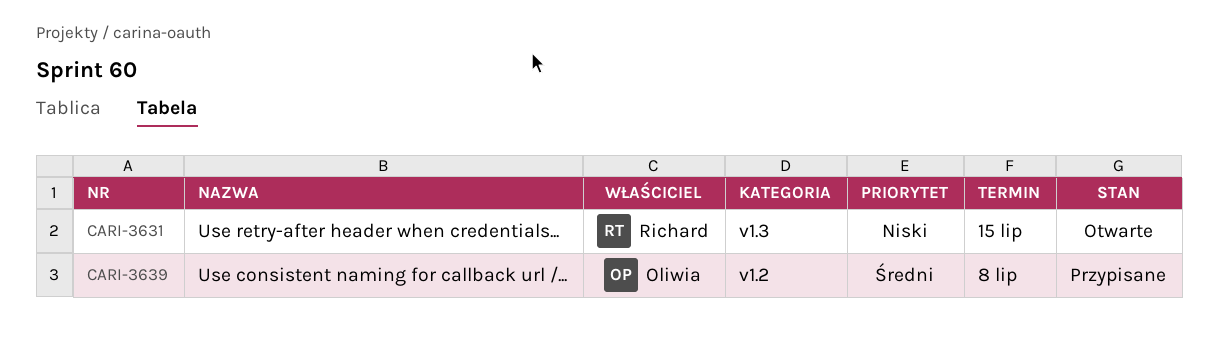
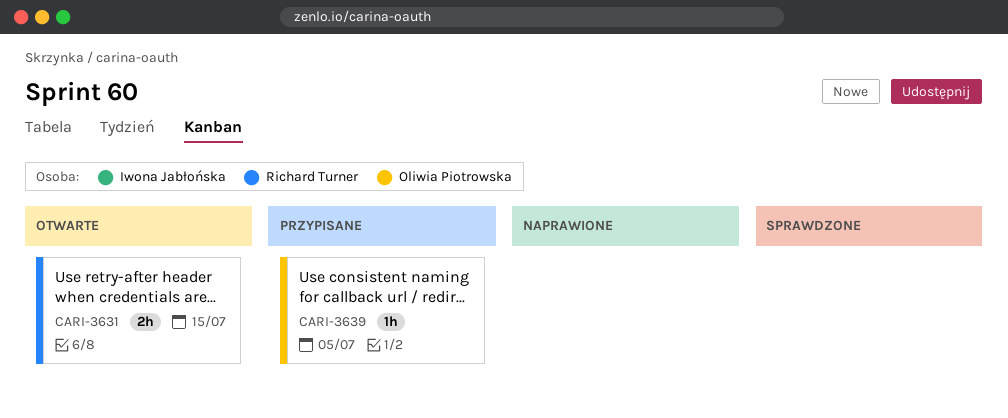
CARI-3639, due: Jul 8 -> Jul 5

